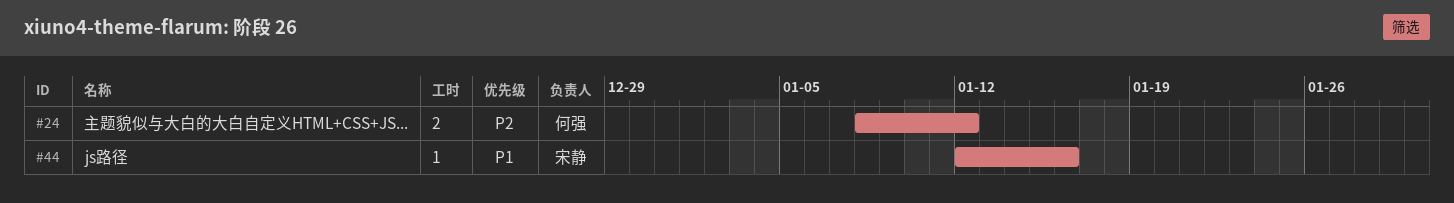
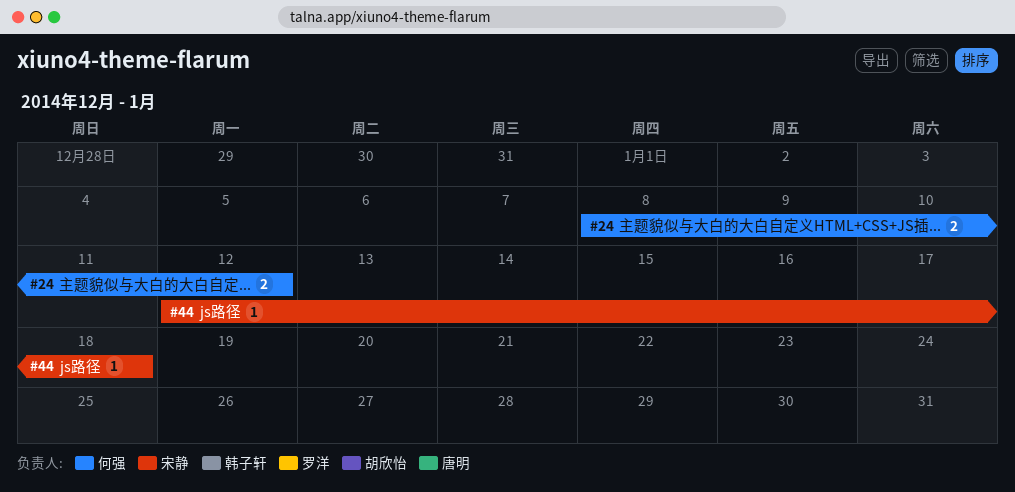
#44, due: Jan 16 -> Jan 18

